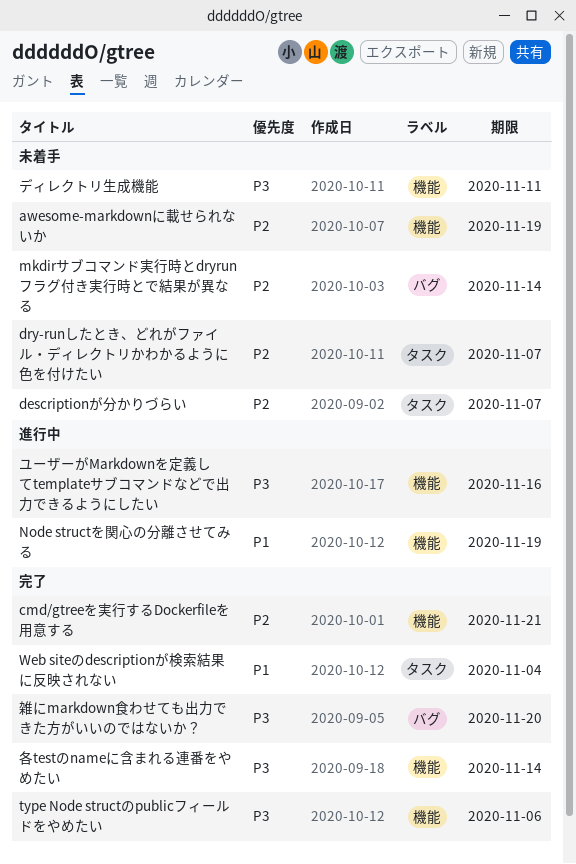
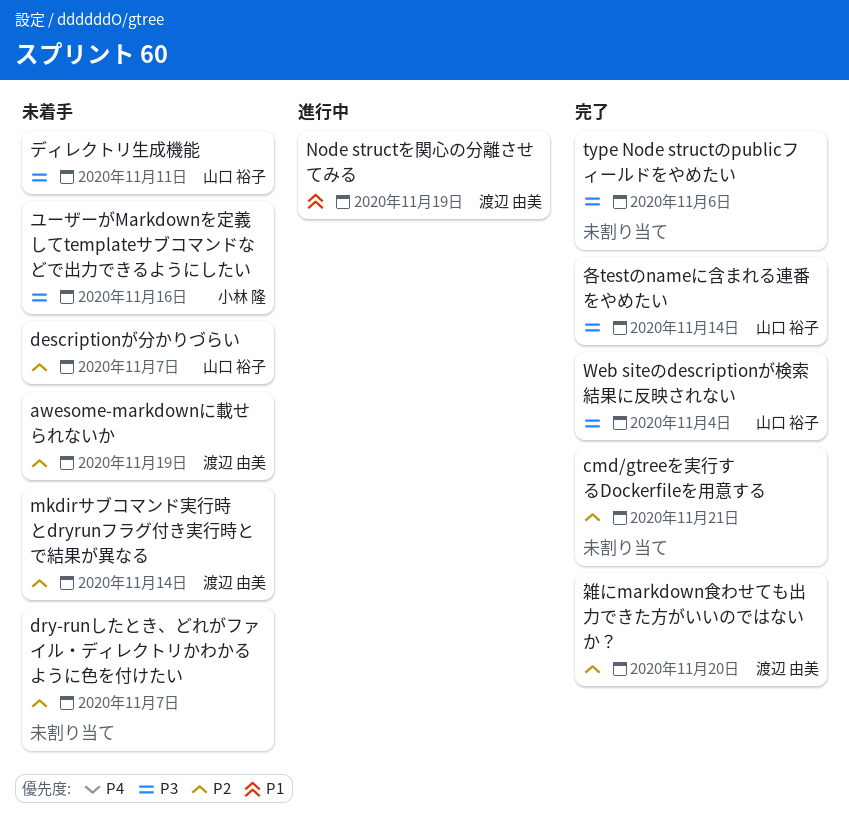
Web siteのdescriptionが検索結果に反映されない, priority: P1 -> P3
ユーザーがMarkdownを定義してtemplateサブコマンドなどで出力できるようにしたい, status: 進行中 -> 未着手
雑にmarkdown食わせても出力できた方がいいのではないか？, priority: P3 -> P2

